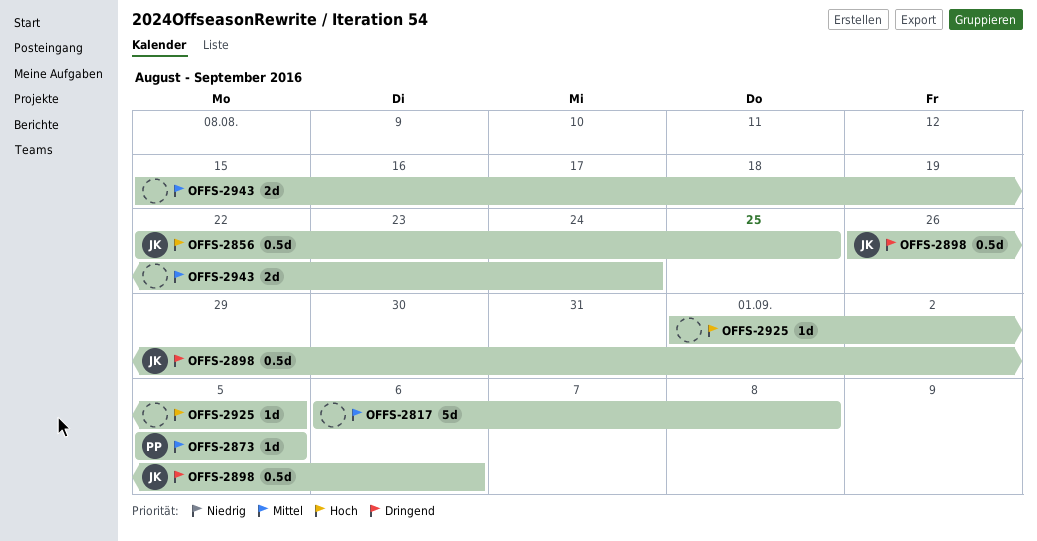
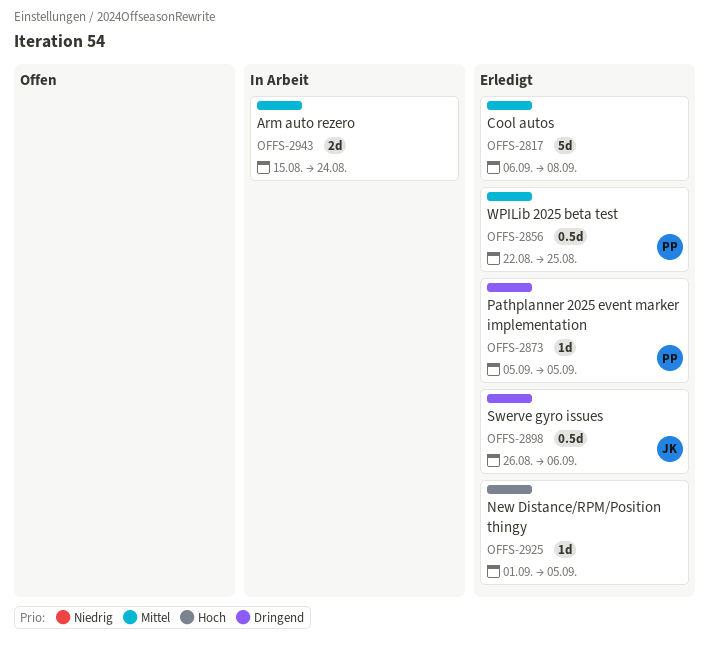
OFFS-2856, owner: JK -> PP
OFFS-2856, priority: Hoch -> Mittel
OFFS-2873, priority: Mittel -> Dringend

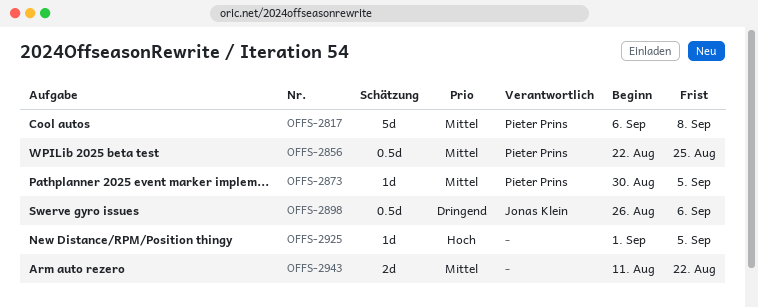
OFFS-2817, owner: none -> Pieter Prins
OFFS-2873, priority: Dringend -> Mittel
OFFS-2873, start: Sep 5 -> Aug 30
OFFS-2943, start: Aug 15 -> Aug 11
OFFS-2943, due: Aug 24 -> Aug 22

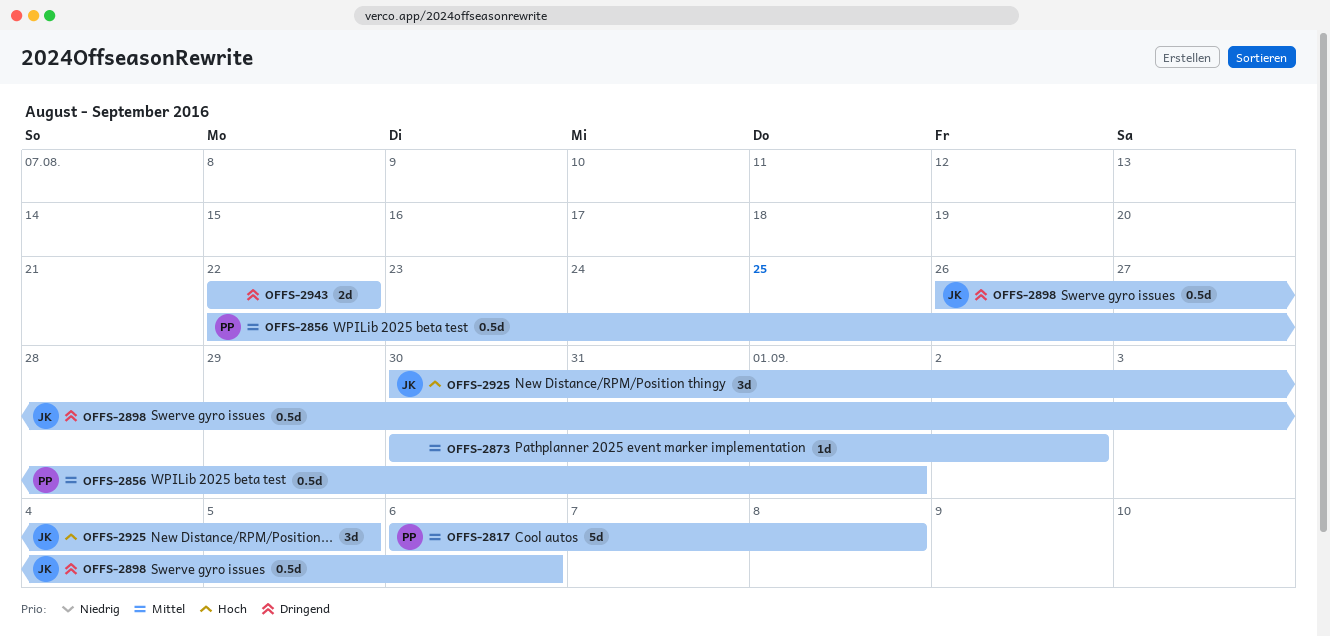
OFFS-2856, due: Aug 25 -> Sep 1
OFFS-2873, owner: Pieter Prins -> none
OFFS-2873, due: Sep 5 -> Sep 2
OFFS-2925, owner: none -> Jonas Klein
OFFS-2925, estimate: 1d -> 3d
OFFS-2925, start: Sep 1 -> Aug 30
OFFS-2943, priority: Mittel -> Dringend
OFFS-2943, start: Aug 11 -> Aug 22

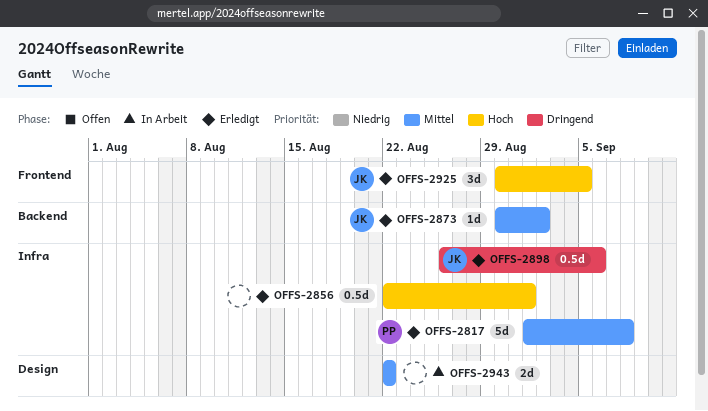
OFFS-2817, start: Sep 6 -> Sep 1
OFFS-2856, owner: PP -> none
OFFS-2856, priority: Mittel -> Hoch
OFFS-2873, owner: none -> JK
OFFS-2943, priority: Dringend -> Mittel

